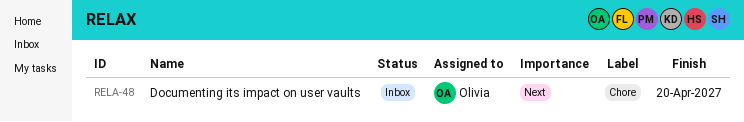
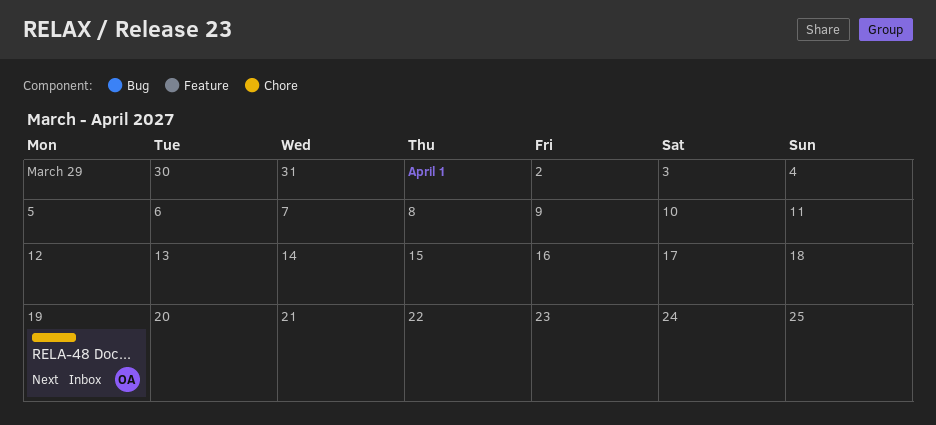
RELA-48, due: Apr 20 -> Apr 19

